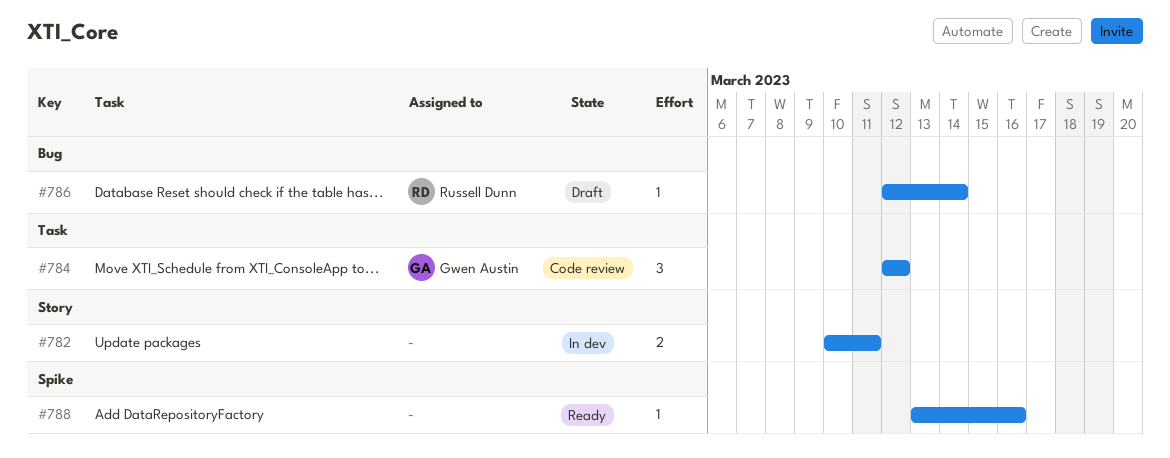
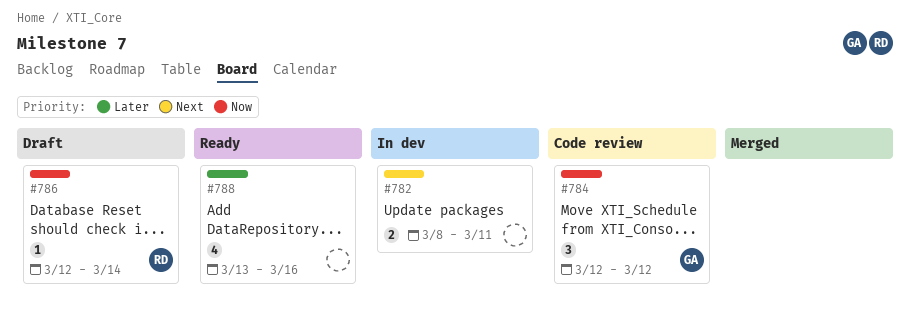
#782, start: Mar 10 -> Mar 8
#788, estimate: 1 -> 4

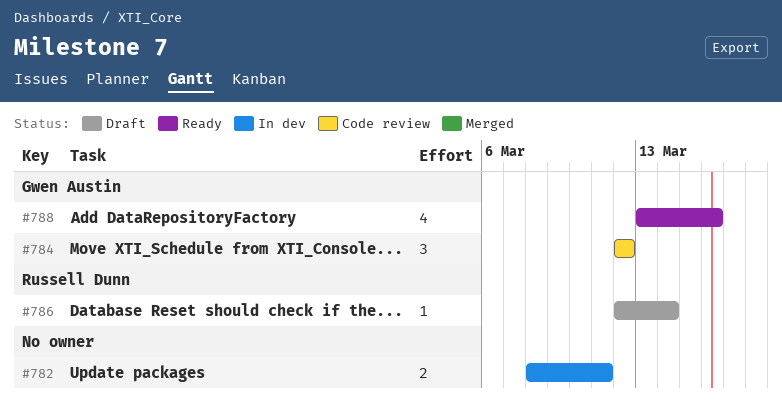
#788, owner: none -> Gwen Austin

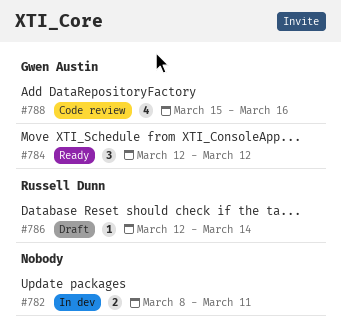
#784, status: Code review -> Ready
#788, status: Ready -> Code review
#788, start: Mar 13 -> Mar 15

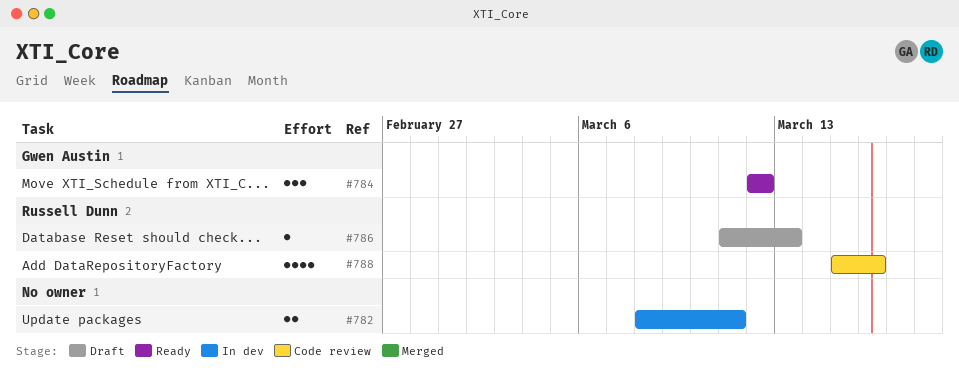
#786, start: Mar 12 -> Mar 11
#786, due: Mar 14 -> Mar 13
#788, owner: Gwen Austin -> Russell Dunn

